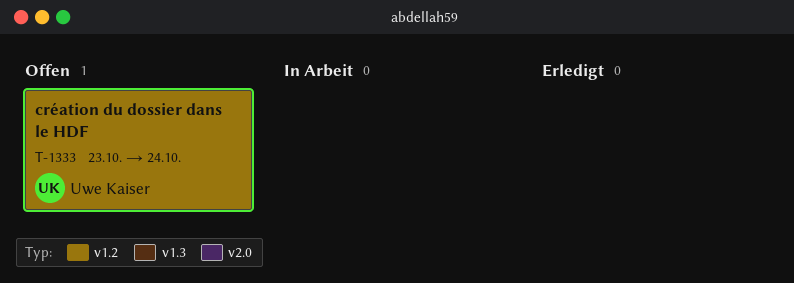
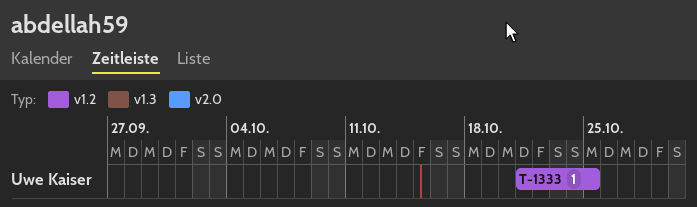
T-1333, start: Oct 23 -> Oct 21
T-1333, due: Oct 24 -> Oct 25

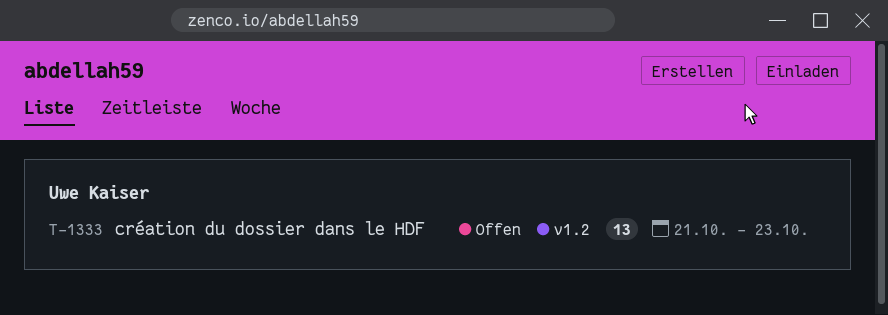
T-1333, estimate: 1 -> 13
T-1333, due: Oct 25 -> Oct 23

